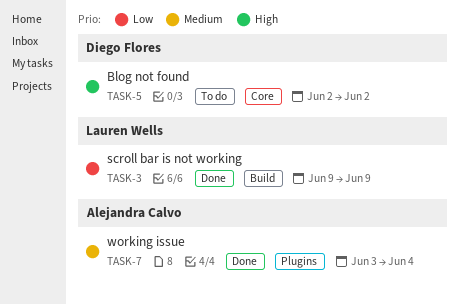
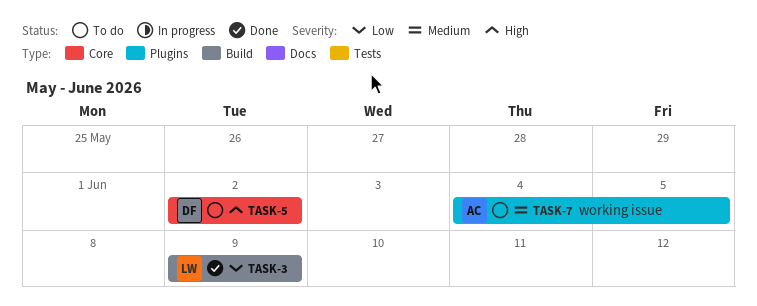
TASK-7, status: Done -> To do
TASK-7, start: Jun 3 -> Jun 4
TASK-7, due: Jun 4 -> Jun 5

